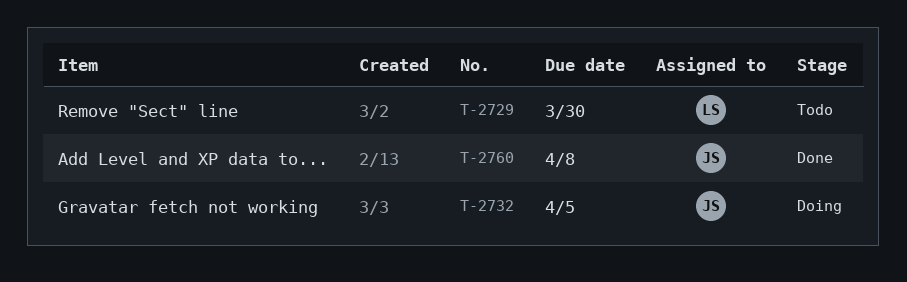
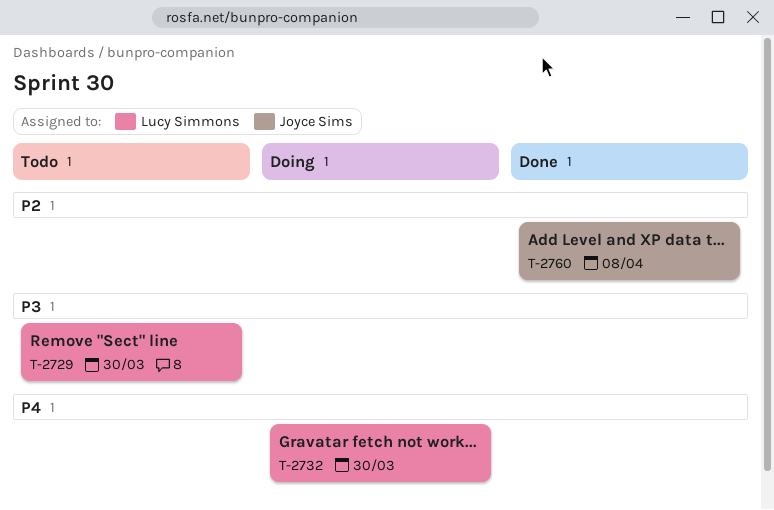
T-2732, owner: Joyce Sims -> Lucy Simmons
T-2732, due: Apr 5 -> Mar 30

